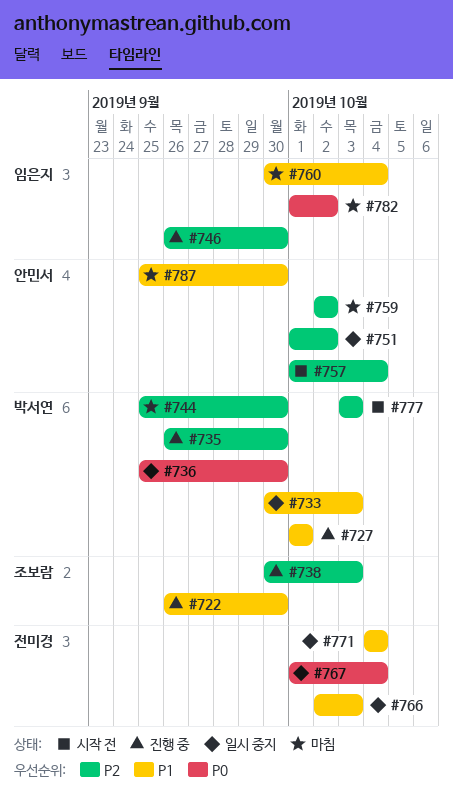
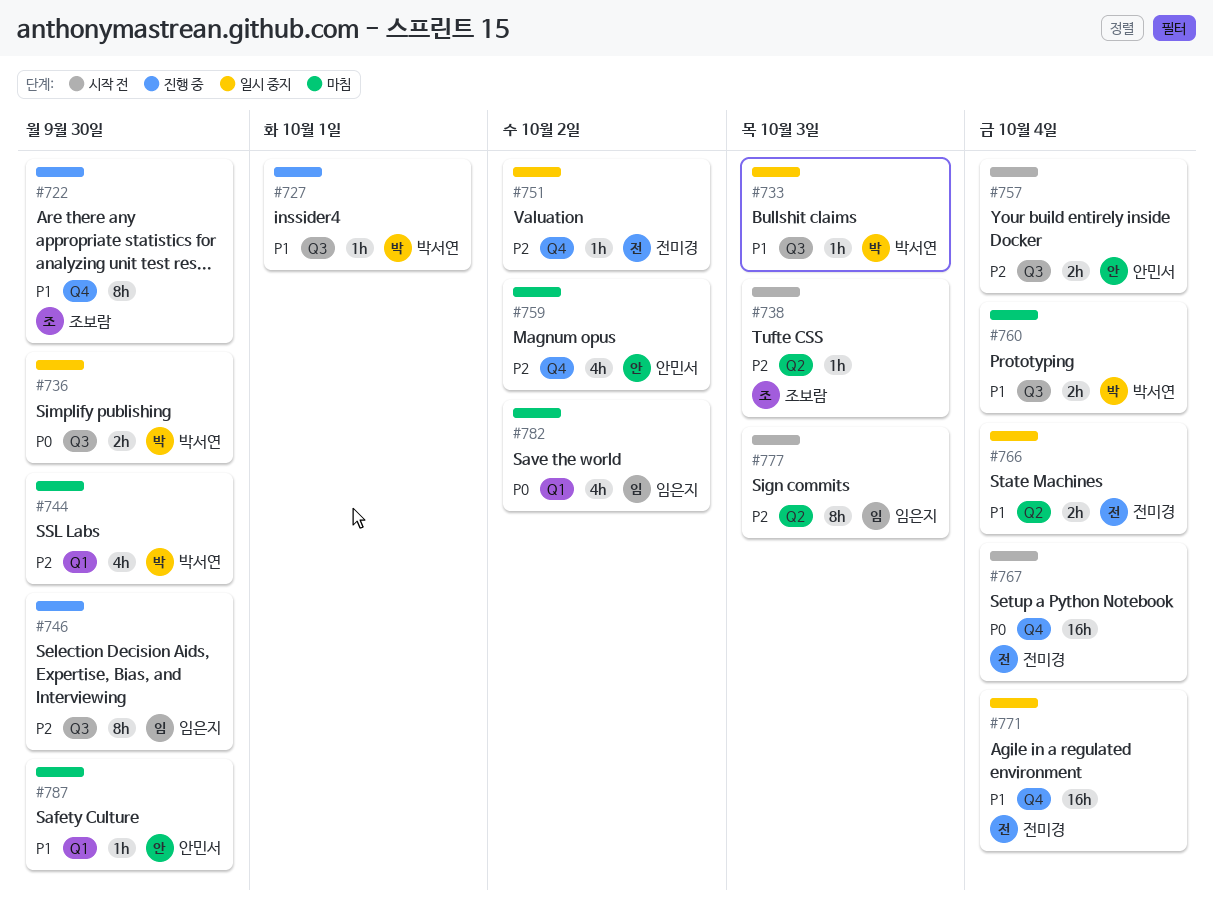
#735: present -> none
#738, status: 진행 중 -> 시작 전
#751, owner: 안민서 -> 전미경
#760, owner: 임은지 -> 박서연
#766, due: Oct 3 -> Oct 4
#767, status: 일시 중지 -> 시작 전
#777, owner: 박서연 -> 임은지

